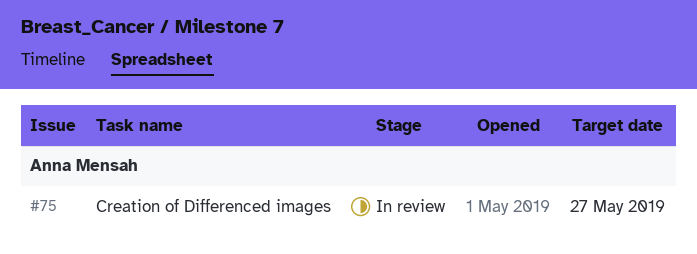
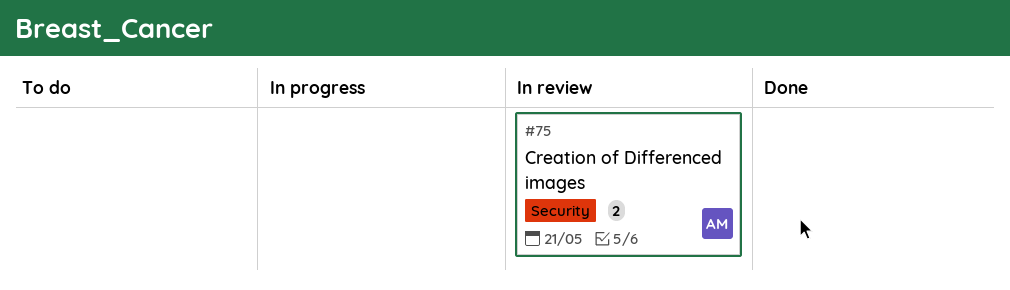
#75, due: May 27 -> May 21

